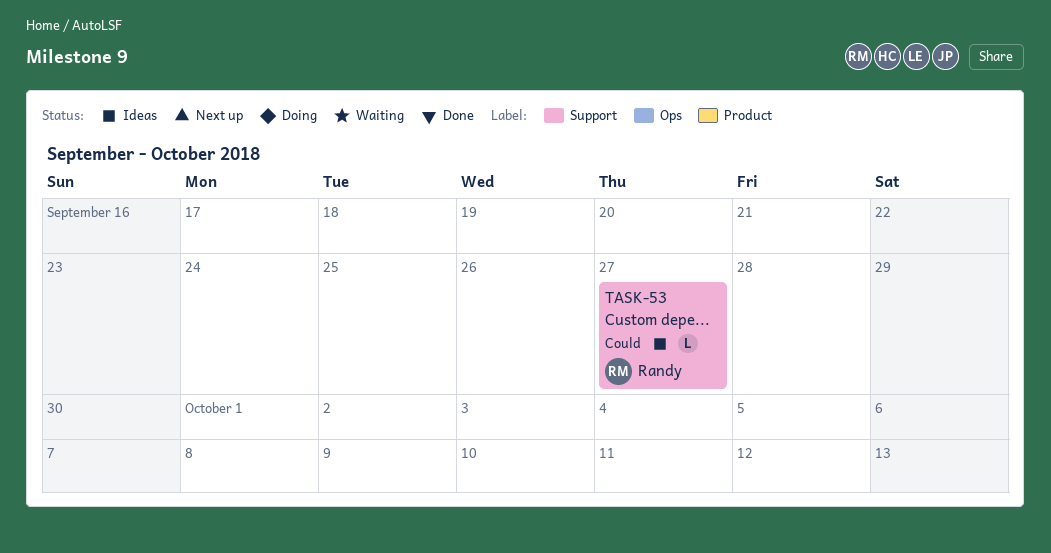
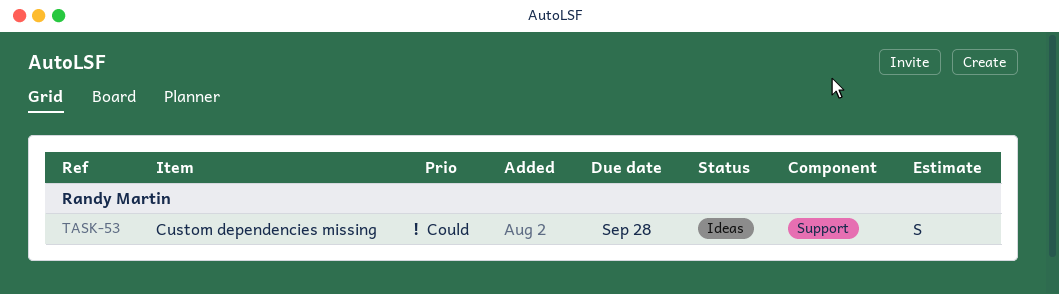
TASK-53, estimate: L -> S
TASK-53, due: Sep 27 -> Sep 28

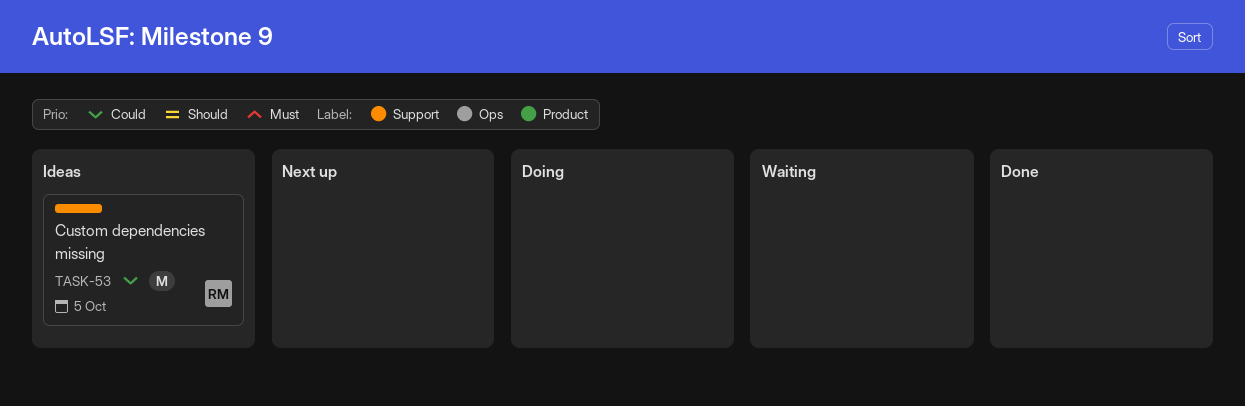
TASK-53, estimate: S -> M
TASK-53, due: Sep 28 -> Oct 5

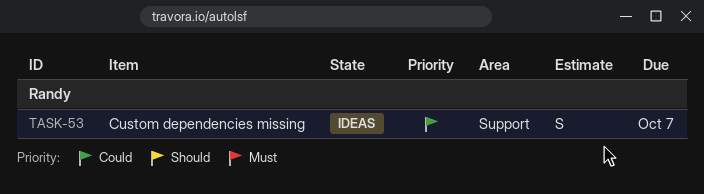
TASK-53, estimate: M -> S
TASK-53, due: Oct 5 -> Oct 7

